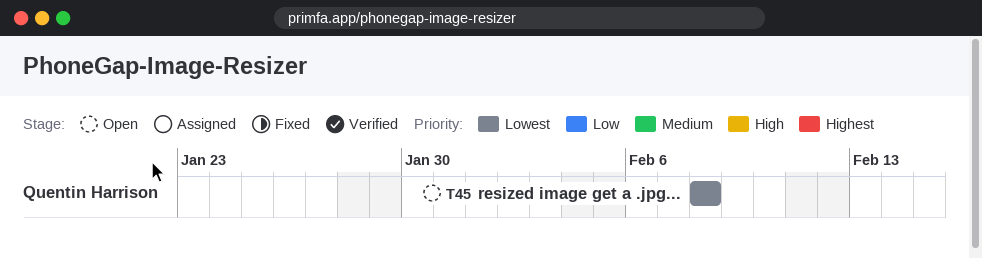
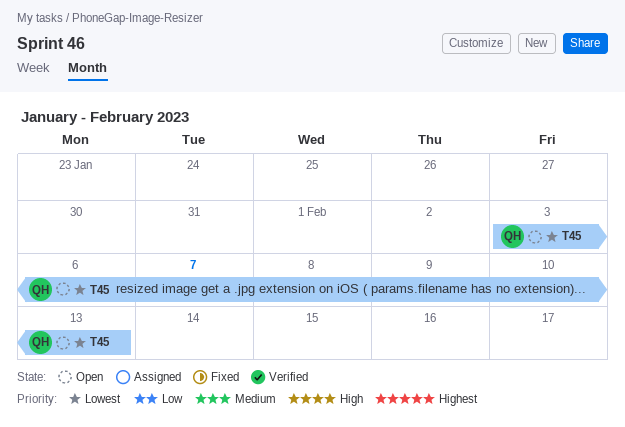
T45, start: Feb 8 -> Feb 3
T45, due: Feb 8 -> Feb 13

